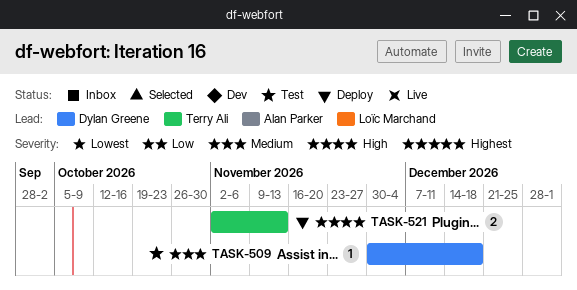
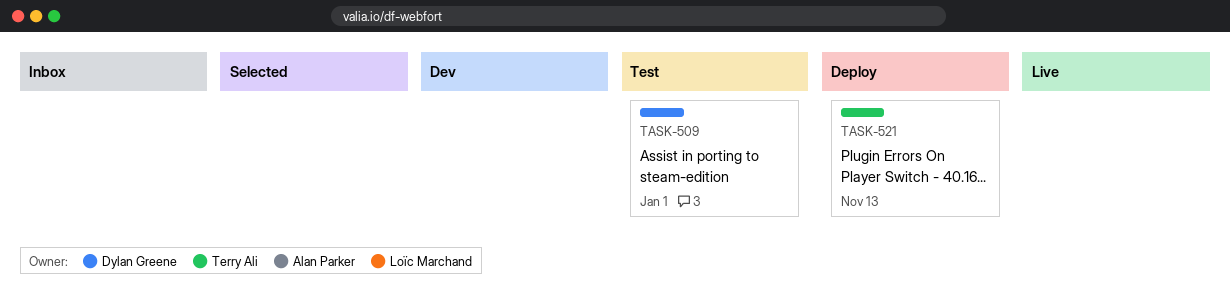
TASK-509, due: Dec 18 -> Jan 1

